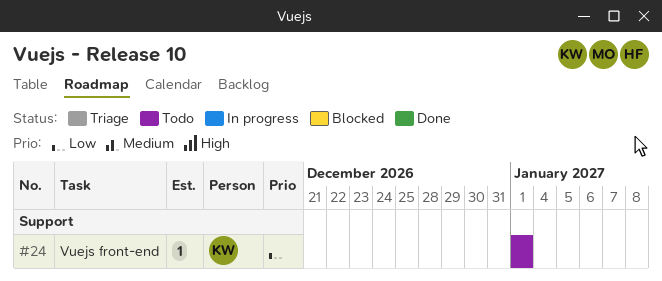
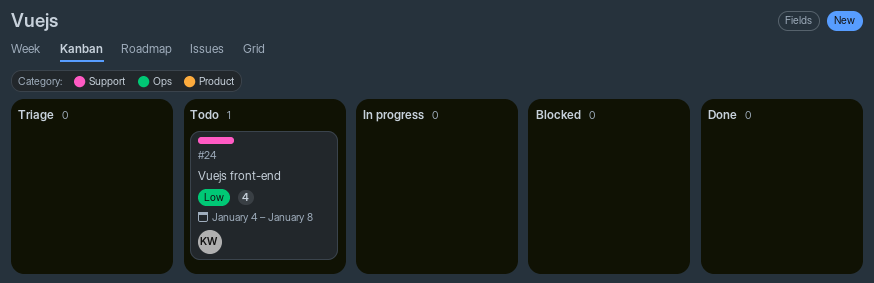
#24, estimate: 1 -> 4
#24, start: Jan 1 -> Jan 4
#24, due: Jan 1 -> Jan 8

